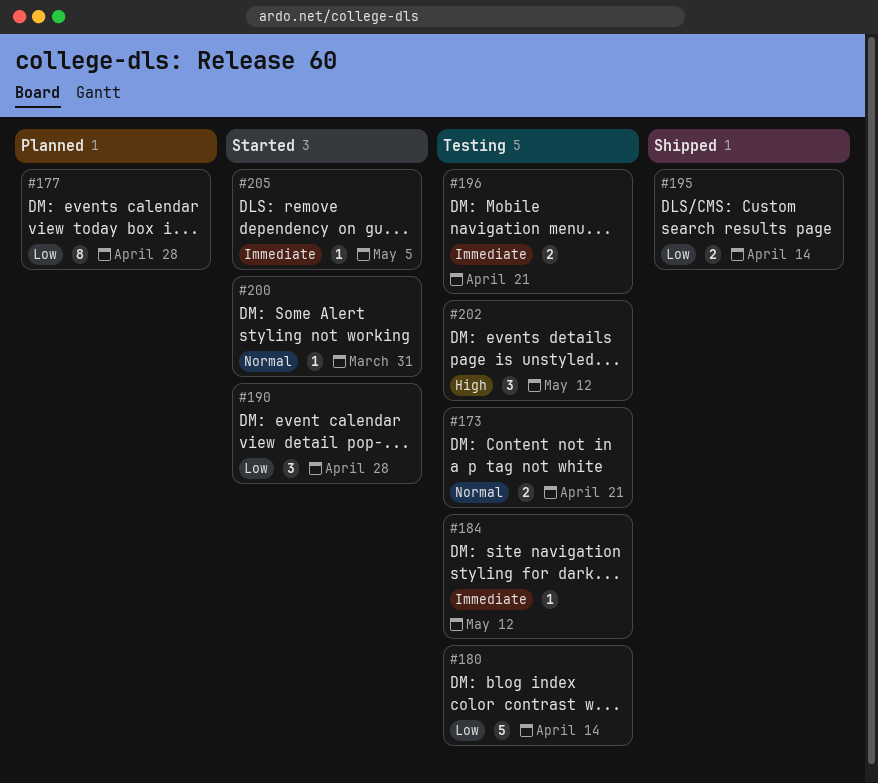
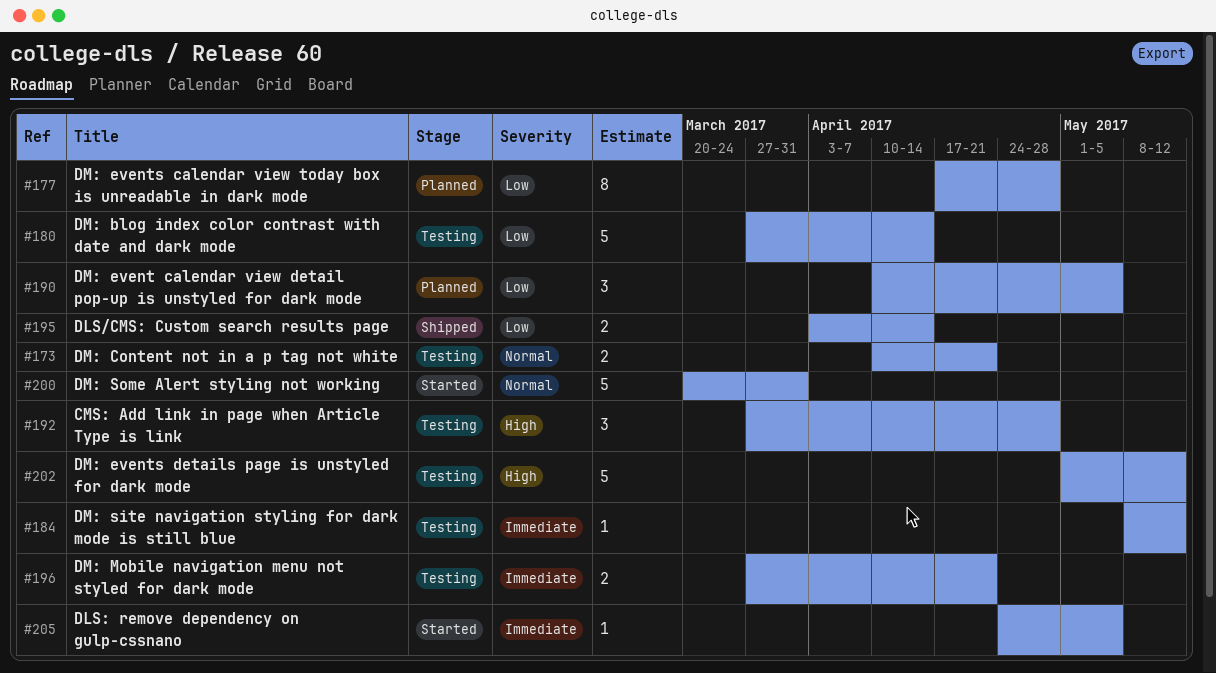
#190, status: Started -> Planned
#190, due: Apr 28 -> May 5
#192: none -> present
#200, estimate: 1 -> 5
#202, estimate: 3 -> 5

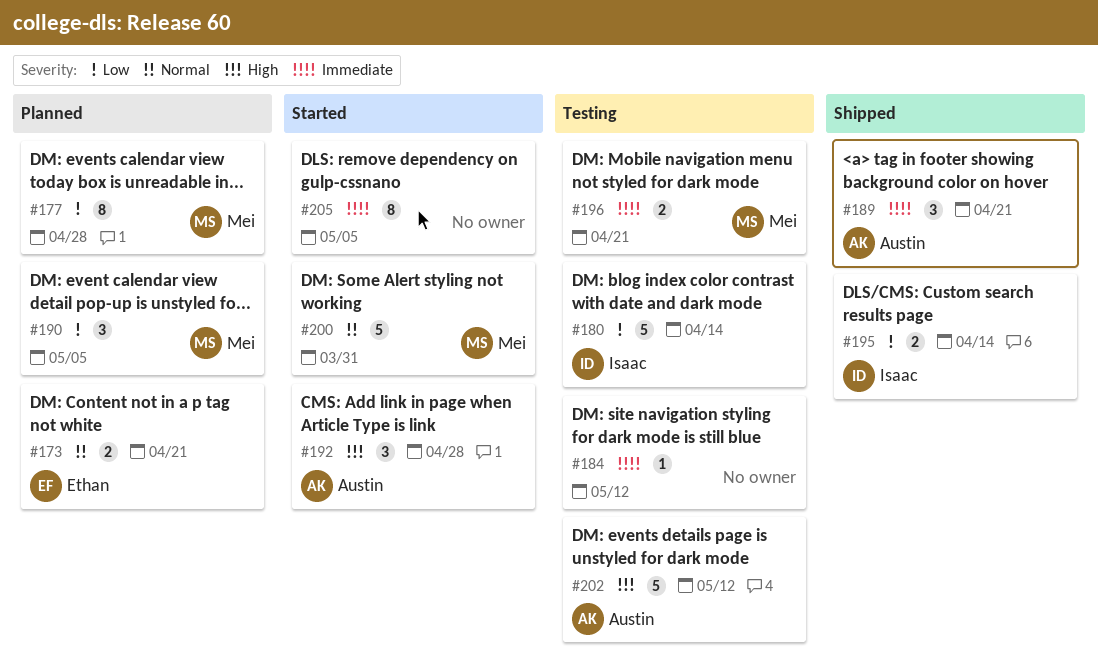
#173, status: Testing -> Planned
#189: none -> present
#192, status: Testing -> Started
#205, estimate: 1 -> 8

